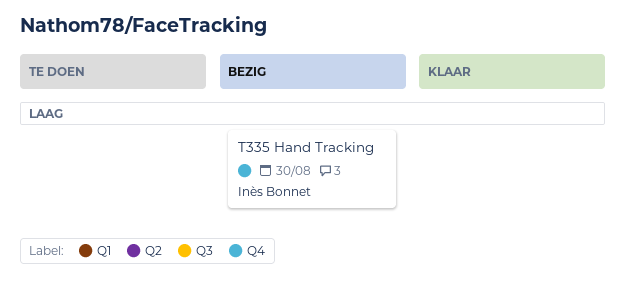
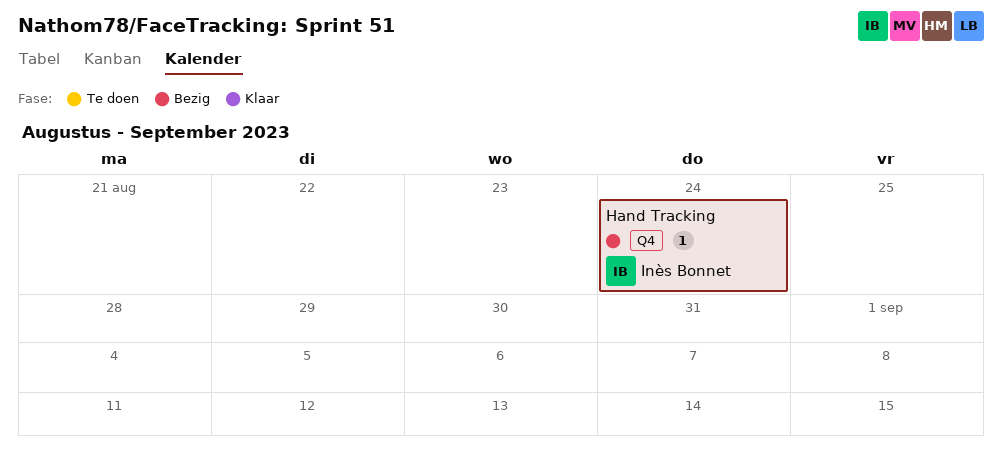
Hand Tracking, due: Aug 30 -> Aug 24

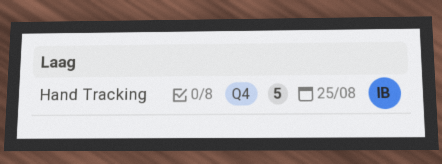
Hand Tracking, estimate: 1 -> 5
Hand Tracking, due: Aug 24 -> Aug 25

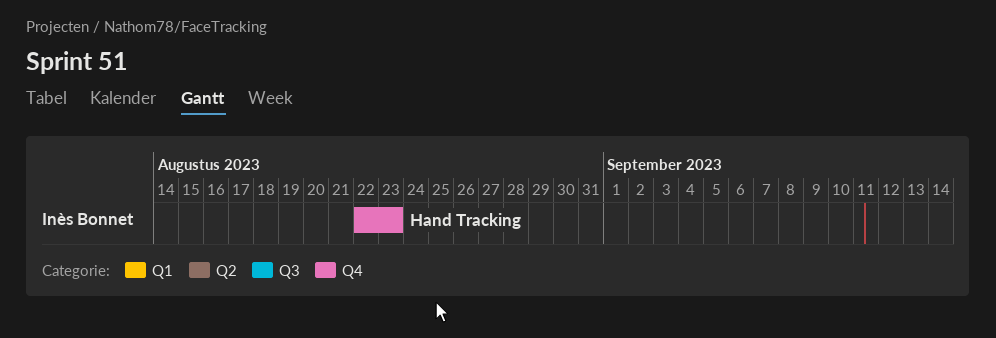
Hand Tracking, due: Aug 25 -> Aug 23

